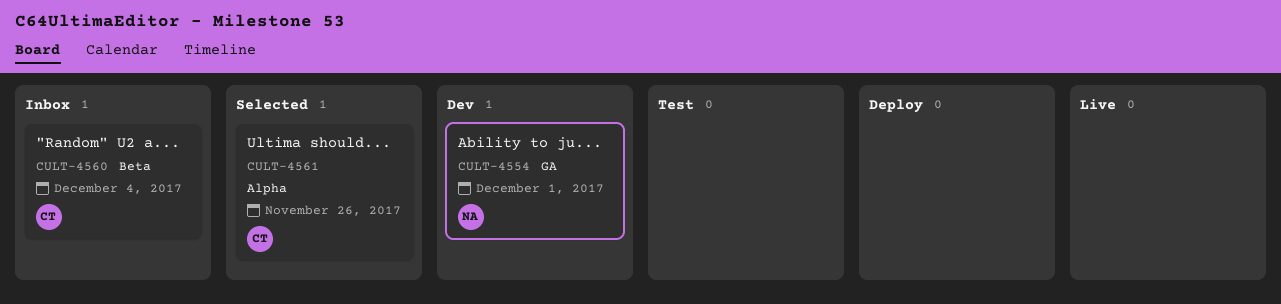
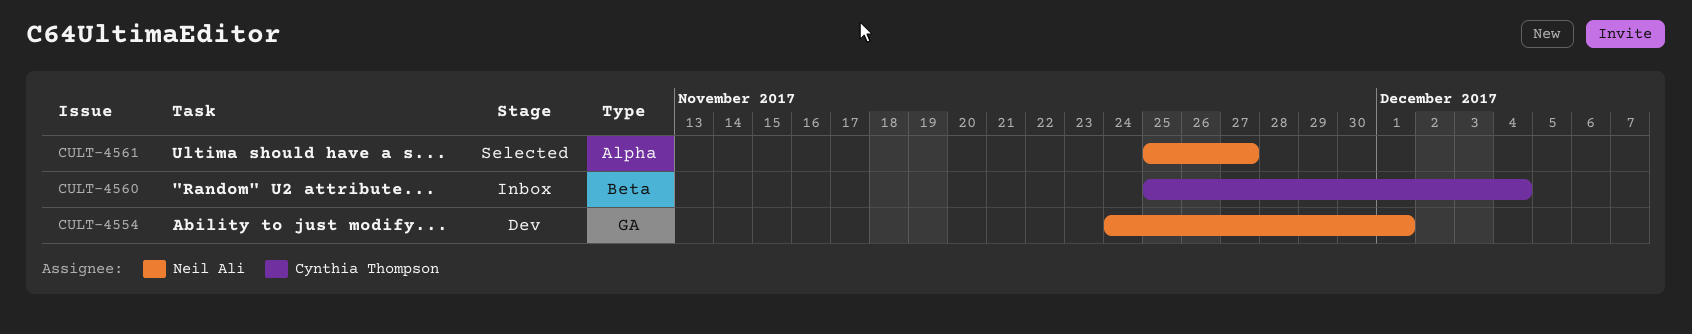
CULT-4561, owner: Cynthia Thompson -> Neil Ali
CULT-4561, due: Nov 26 -> Nov 27

